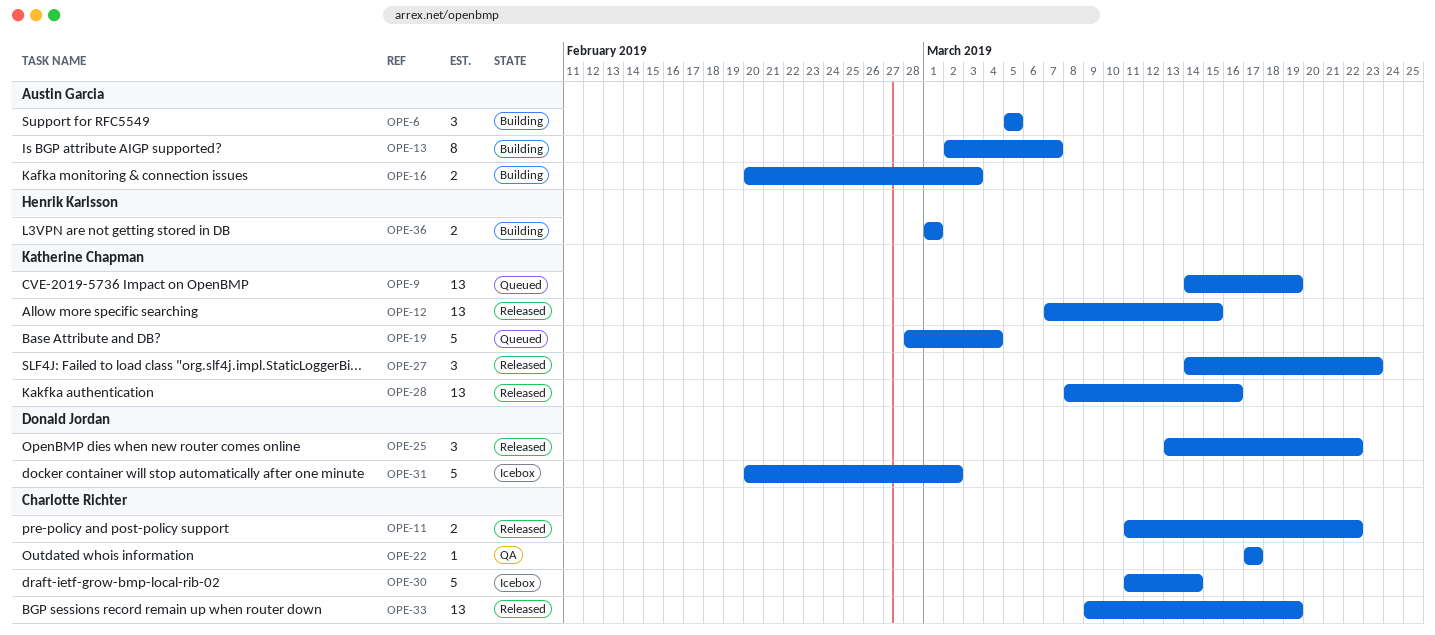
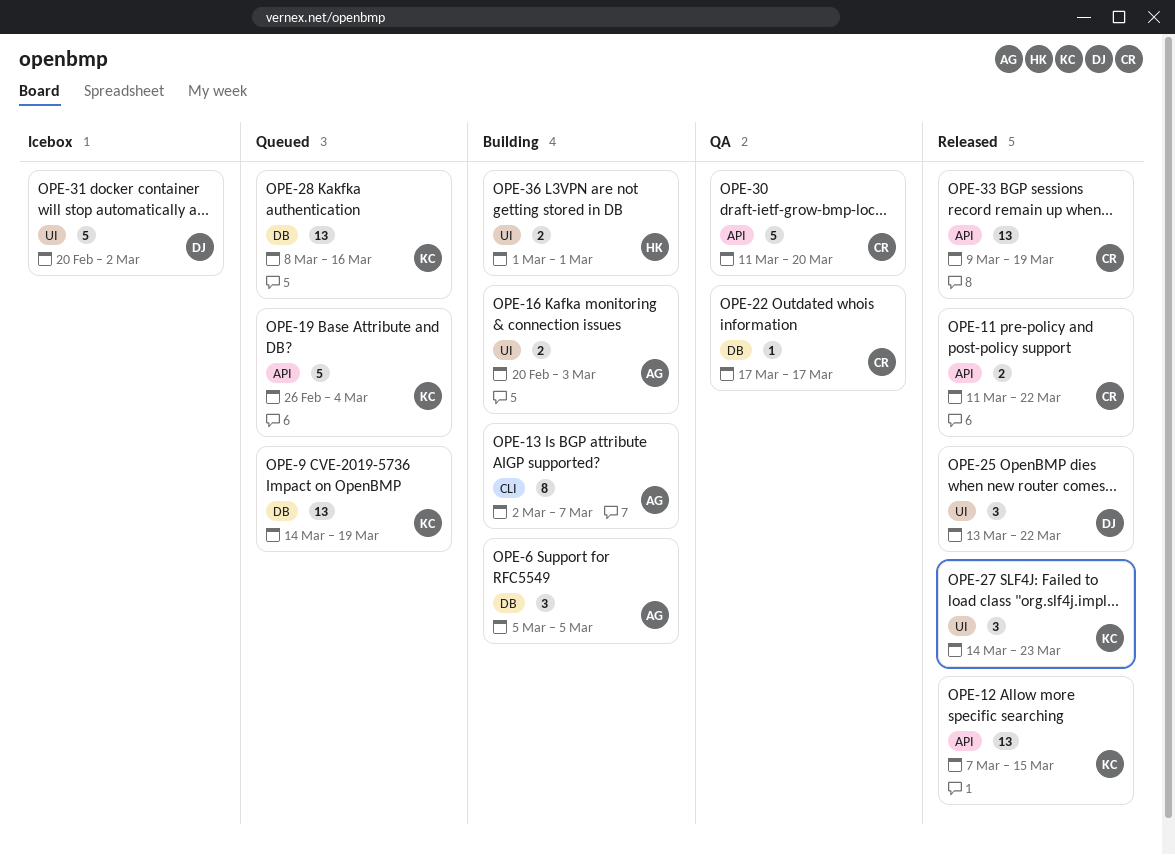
OPE-19, start: Feb 28 -> Feb 26
OPE-28, status: Released -> Queued
OPE-30, status: Icebox -> QA
OPE-30, due: Mar 14 -> Mar 20

